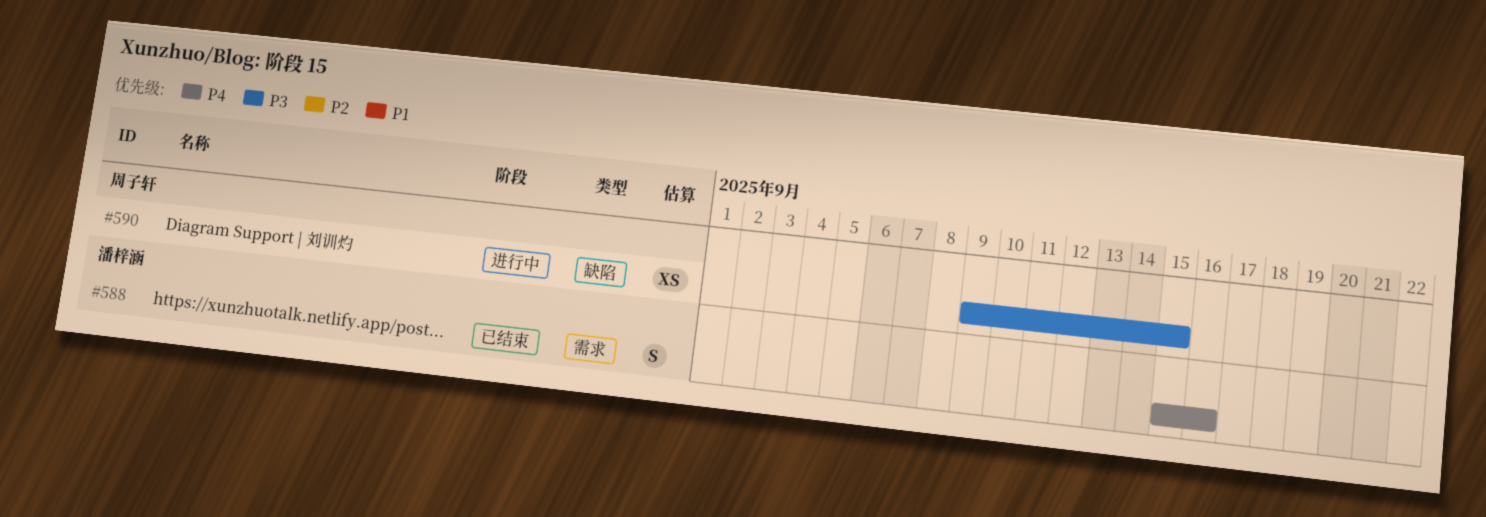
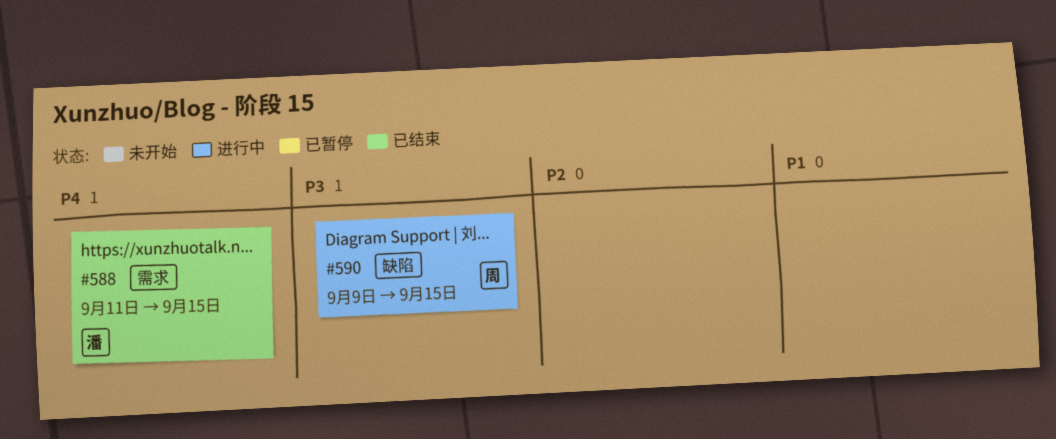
#588, start: Sep 15 -> Sep 11
#588, due: Sep 16 -> Sep 15

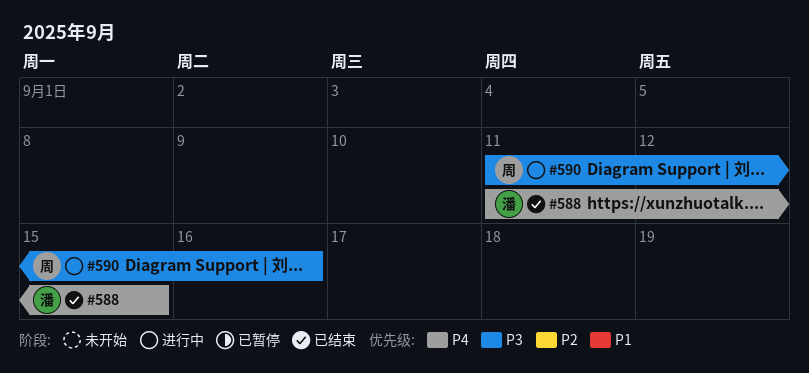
#590, start: Sep 9 -> Sep 11
#590, due: Sep 15 -> Sep 16

